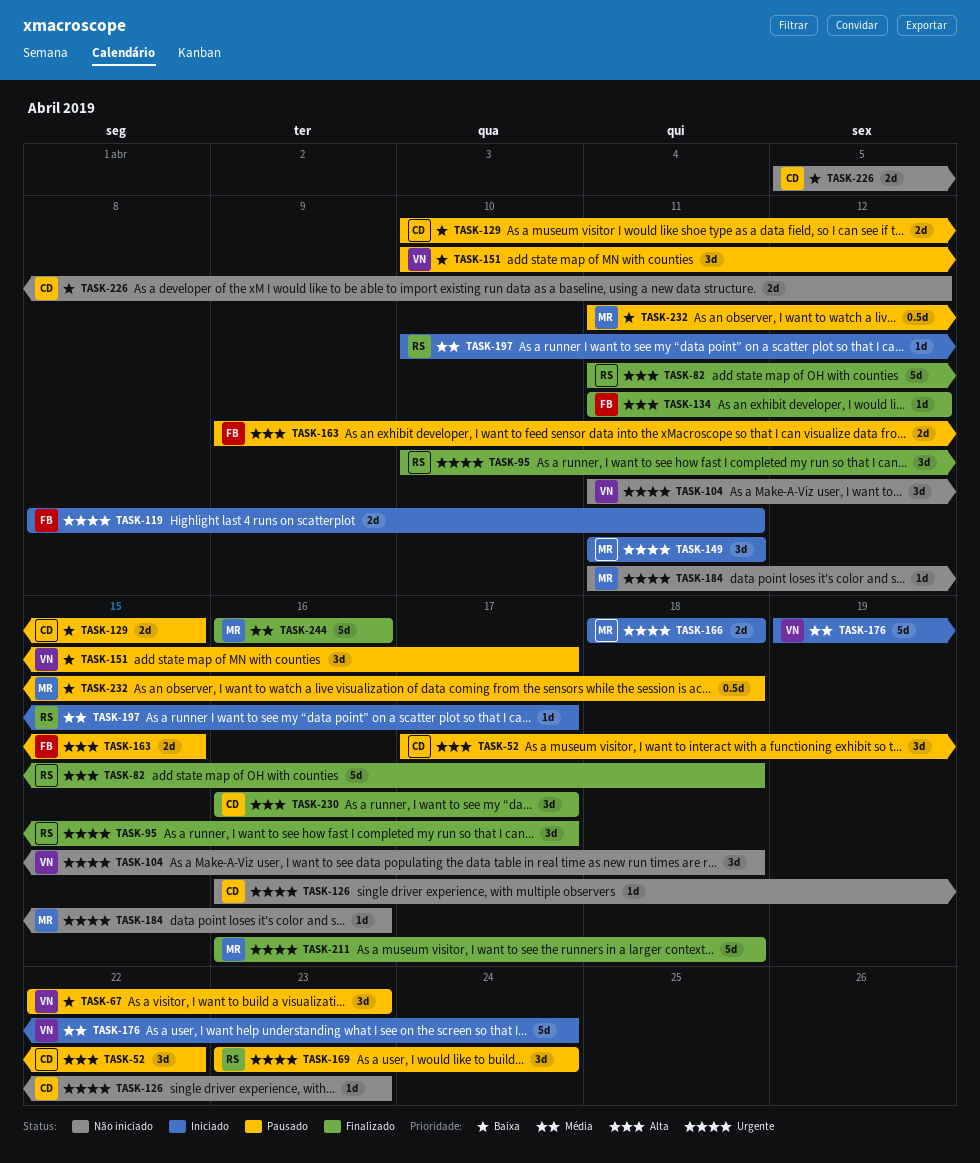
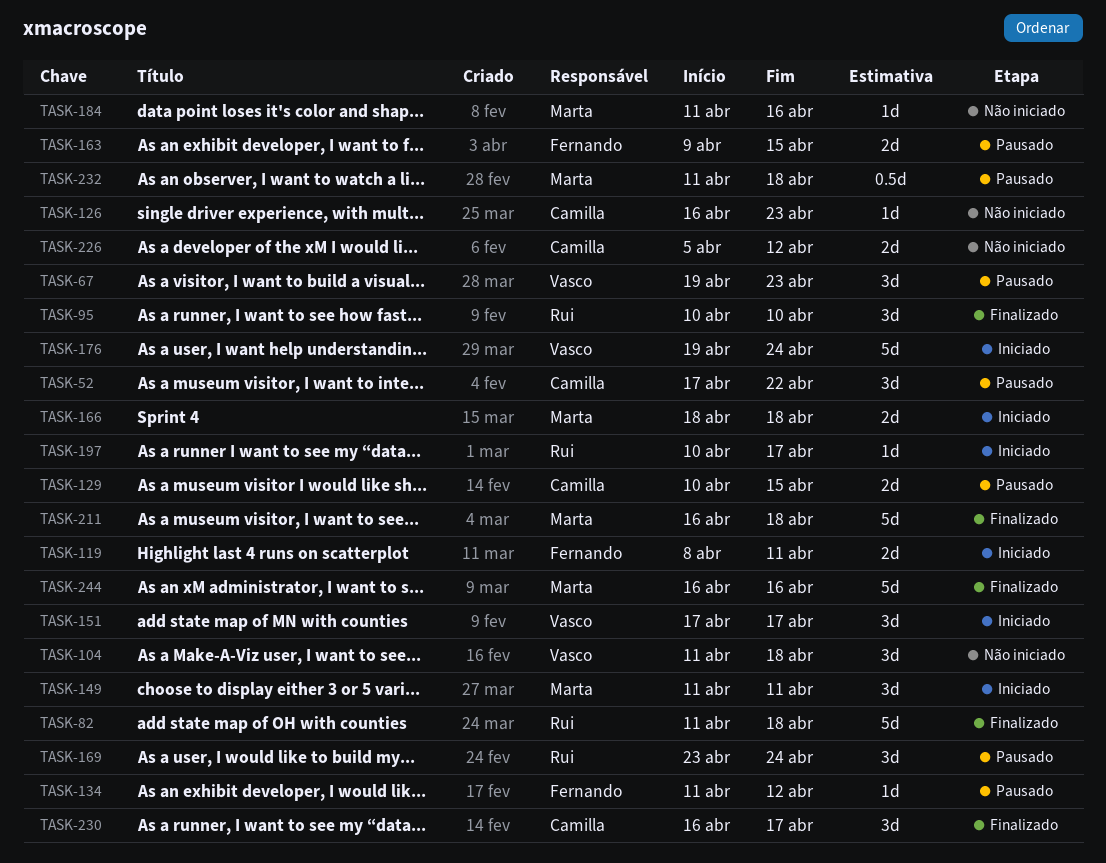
TASK-67, start: Apr 22 -> Apr 19
TASK-95, due: Apr 17 -> Apr 10
TASK-134, status: Finalizado -> Pausado
TASK-151, status: Pausado -> Iniciado
TASK-151, start: Apr 10 -> Apr 17

